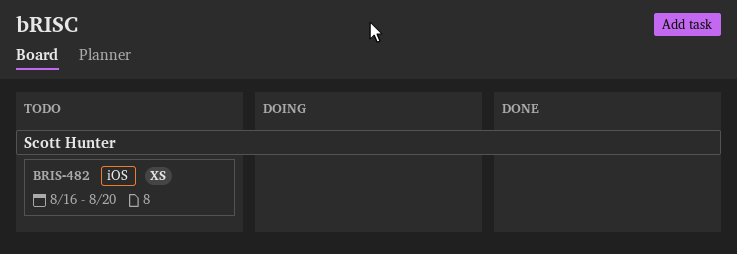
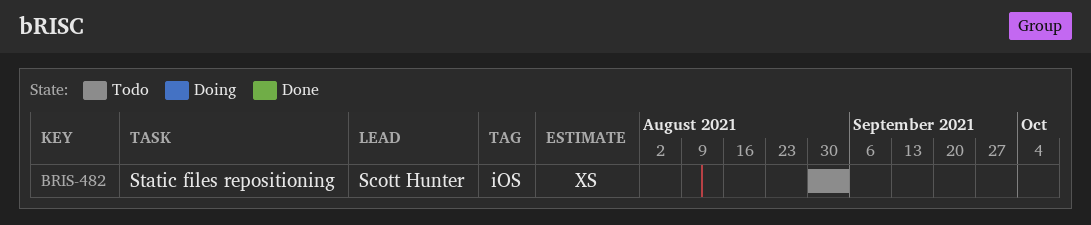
BRIS-482, start: Aug 16 -> Aug 30
BRIS-482, due: Aug 20 -> Sep 3

